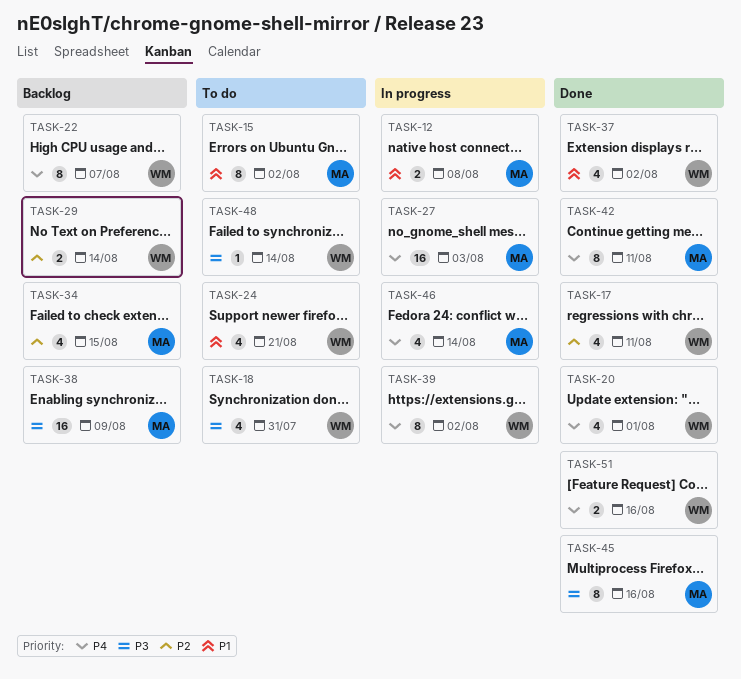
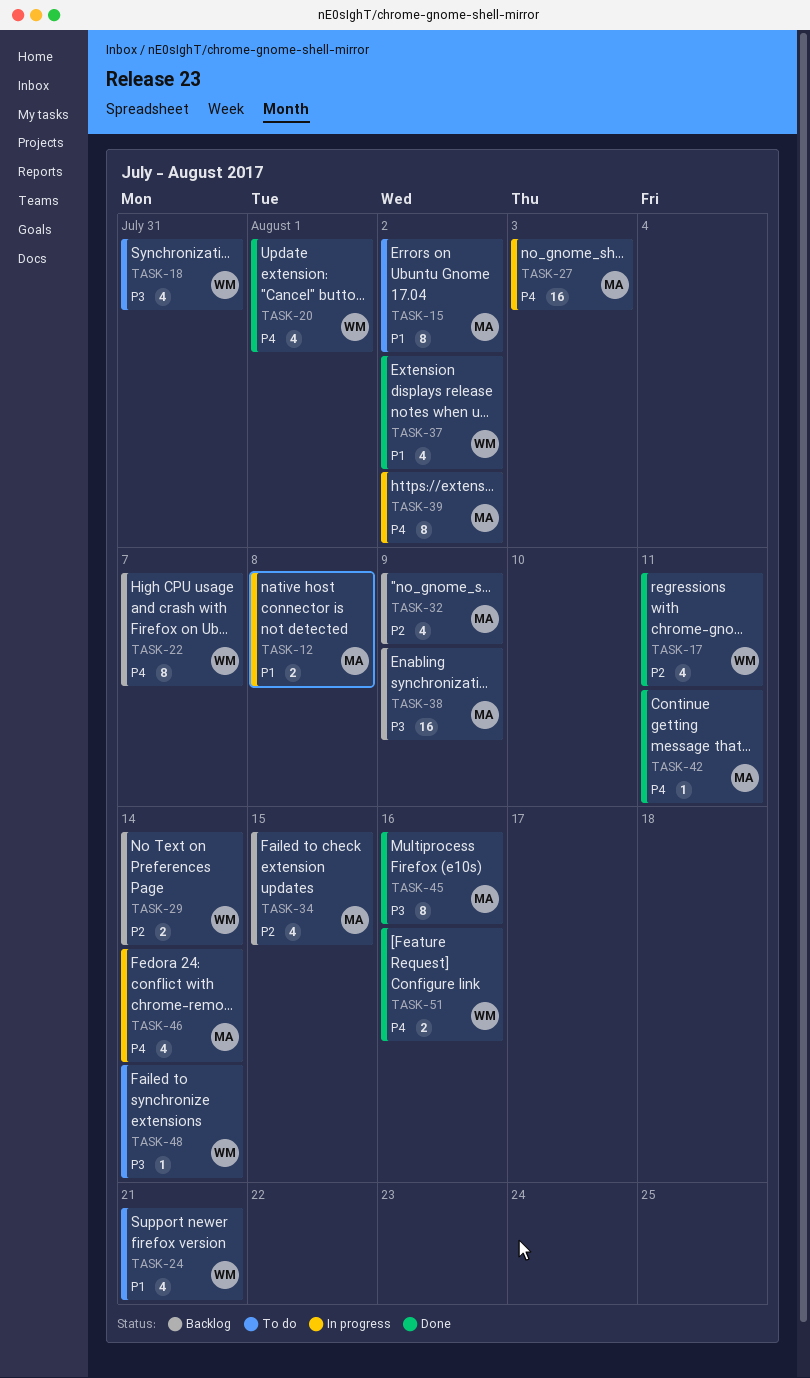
TASK-32: none -> present
TASK-39, owner: WM -> MA
TASK-42, estimate: 8 -> 1

